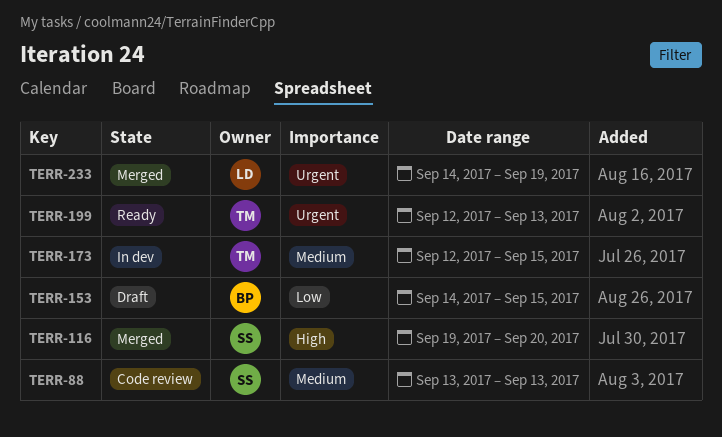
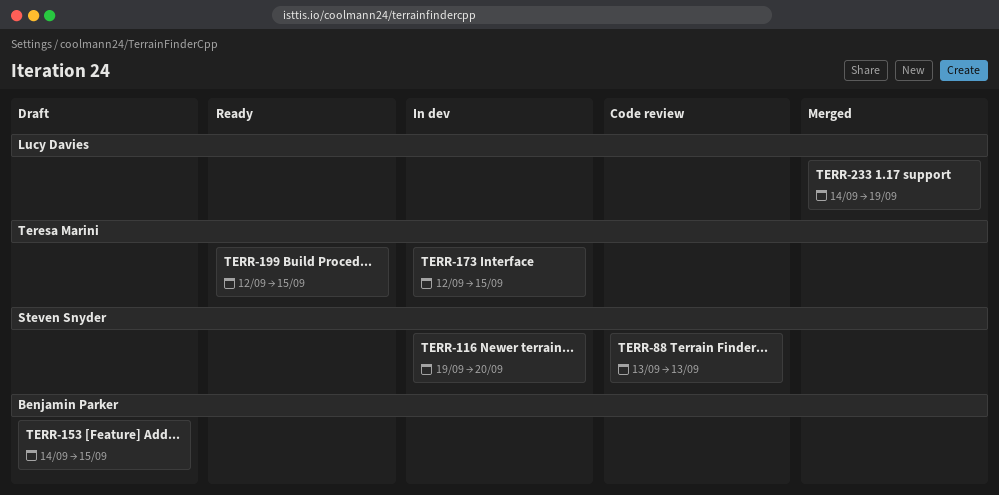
TERR-116, status: Merged -> In dev
TERR-199, due: Sep 13 -> Sep 15

